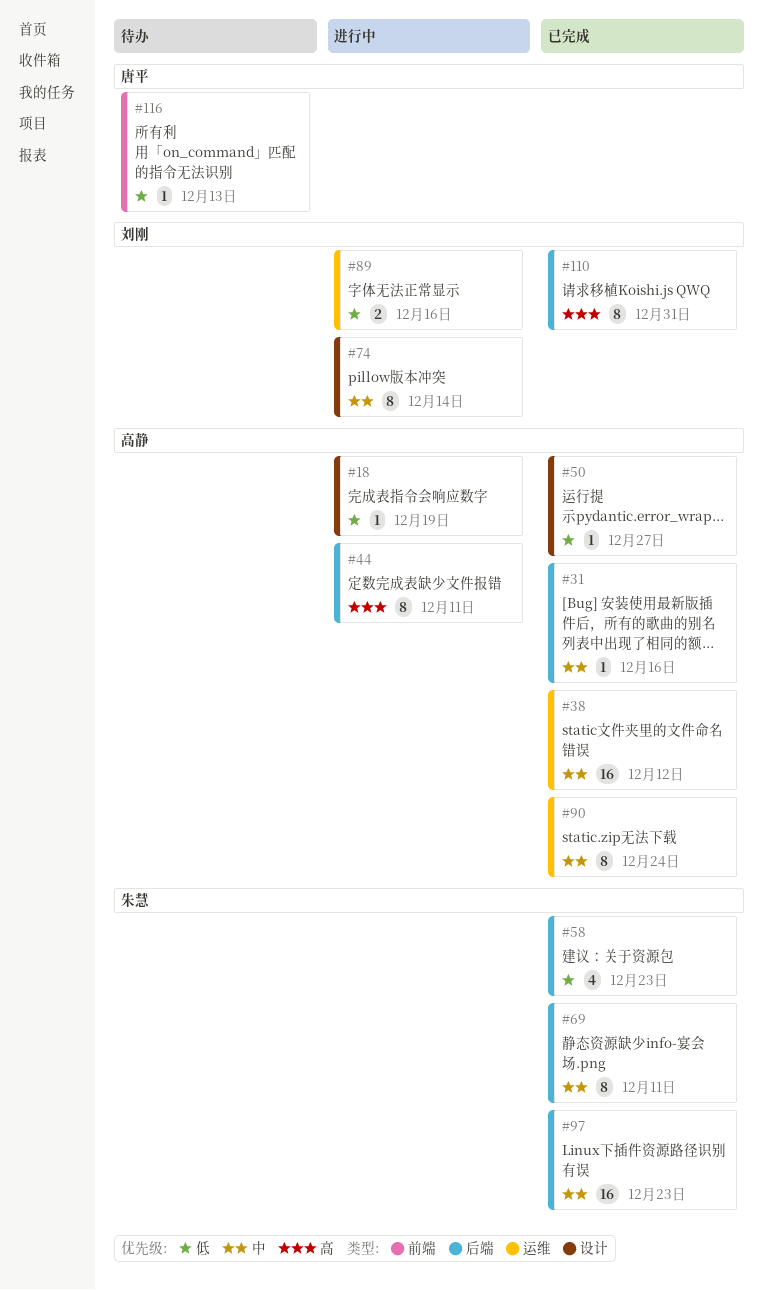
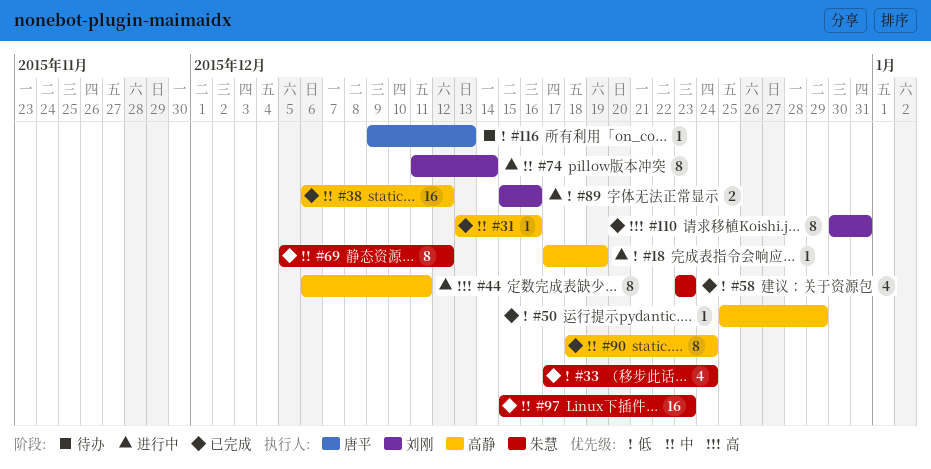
#33: none -> present
#50, due: Dec 27 -> Dec 29
#69, due: Dec 11 -> Dec 12

